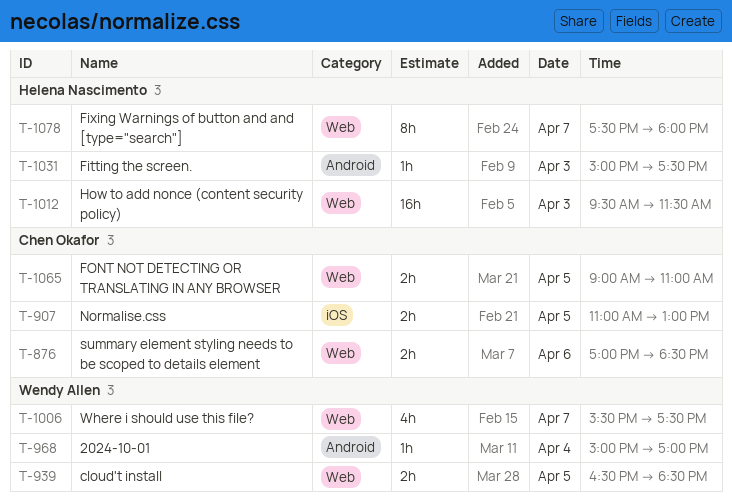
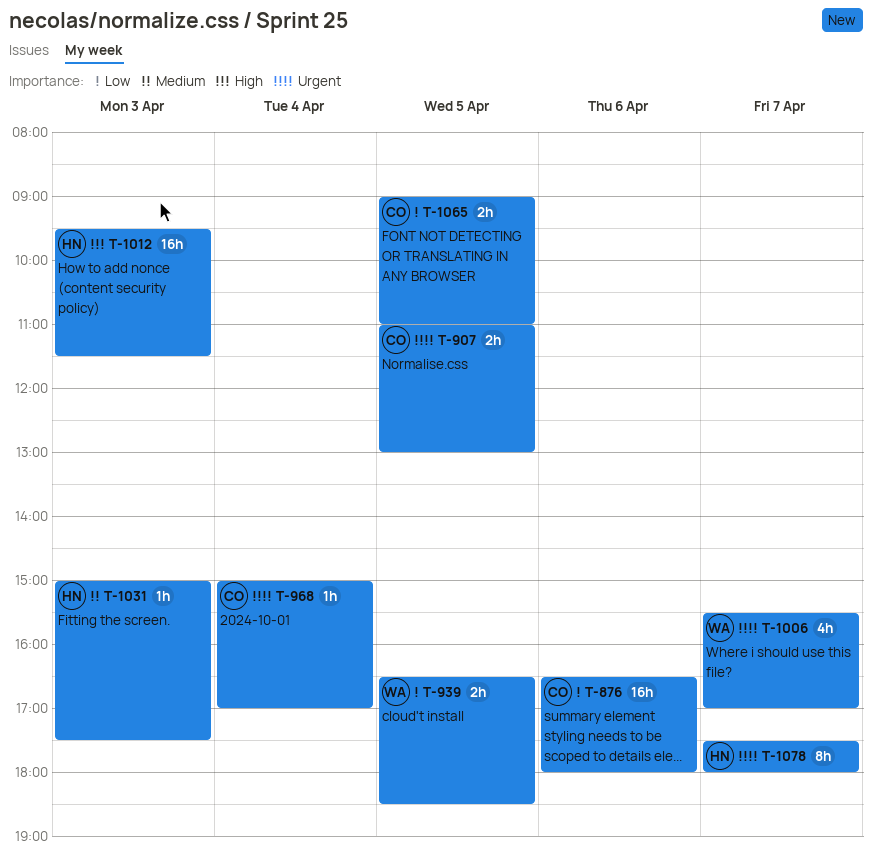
T-876, estimate: 2h -> 16h
T-876, begins: 17:00 -> 16:30
T-876, ends: 18:30 -> 18:00
T-968, owner: Wendy Allen -> Chen Okafor
T-1006, ends: 17:30 -> 17:00

